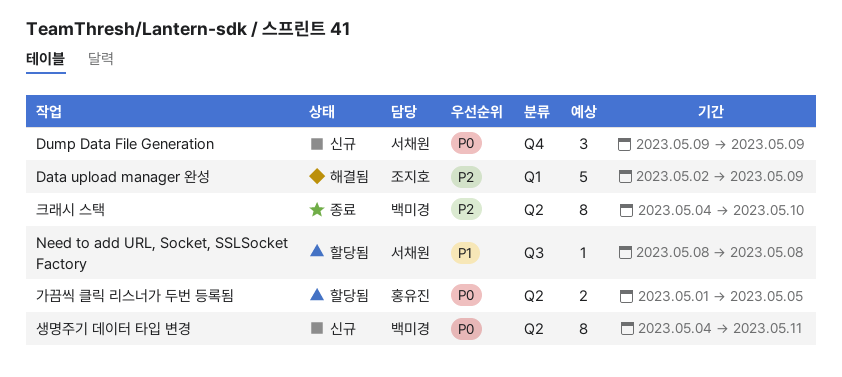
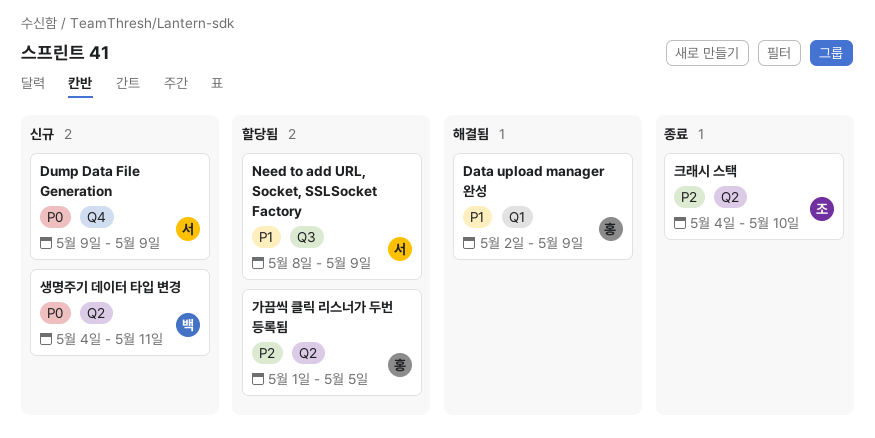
Data upload manager 완성, owner: 조지호 -> 홍유진
Data upload manager 완성, priority: P2 -> P1
Need to add URL, Socket, SSLSocket Factory, due: May 8 -> May 9
가끔씩 클릭 리스너가 두번 등록됨, priority: P0 -> P2
크래시 스택, owner: 백미경 -> 조지호

